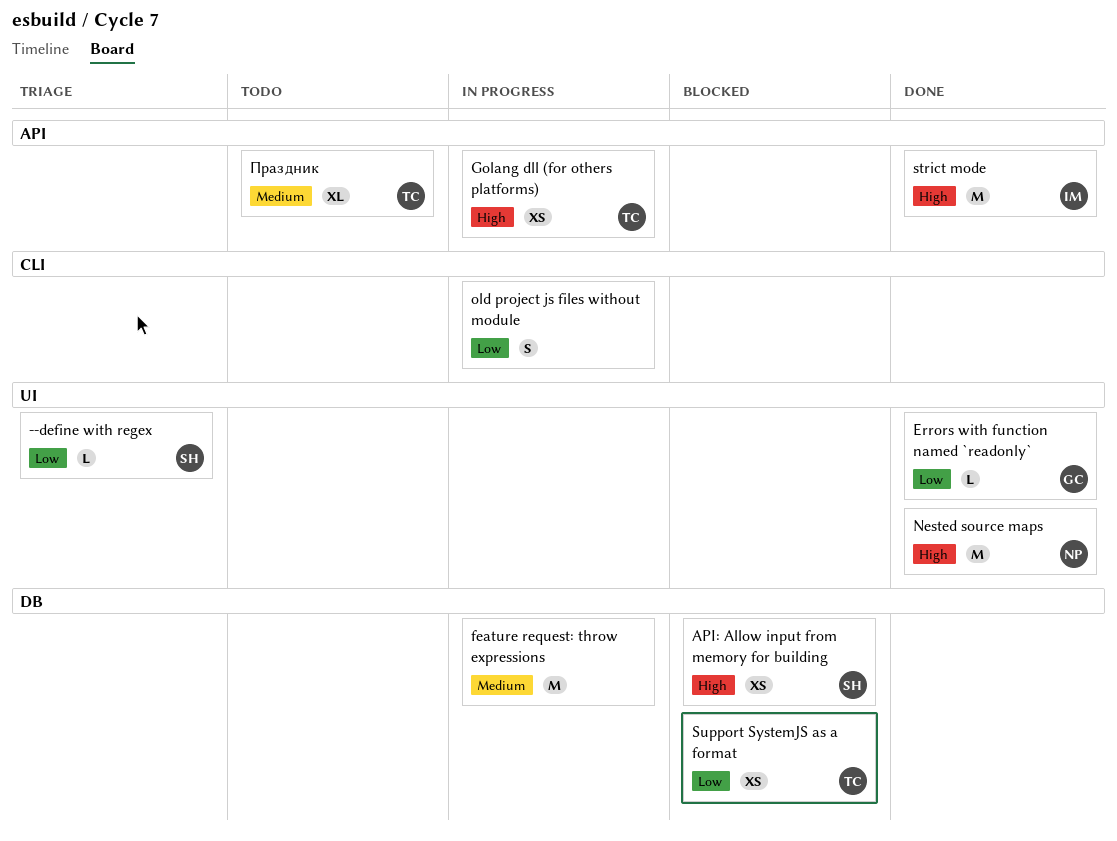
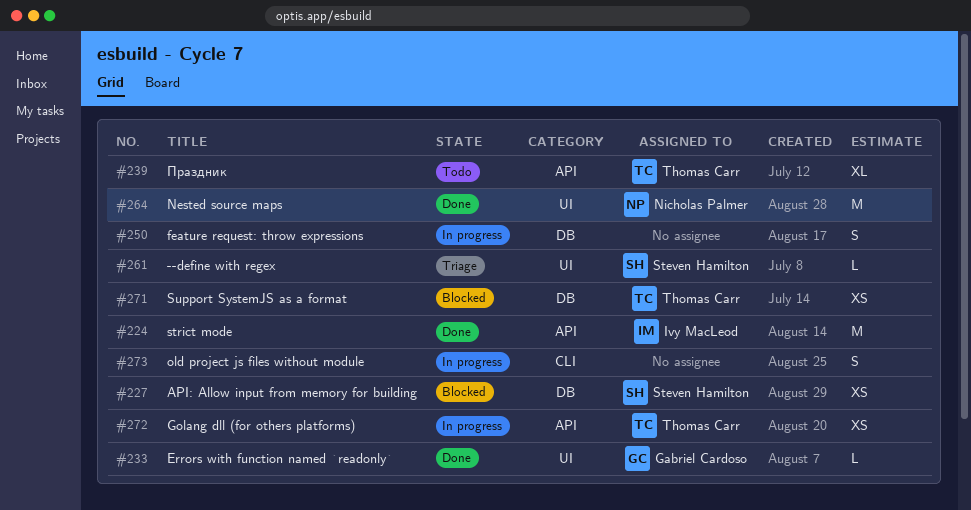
feature request: throw expressions, estimate: M -> S

